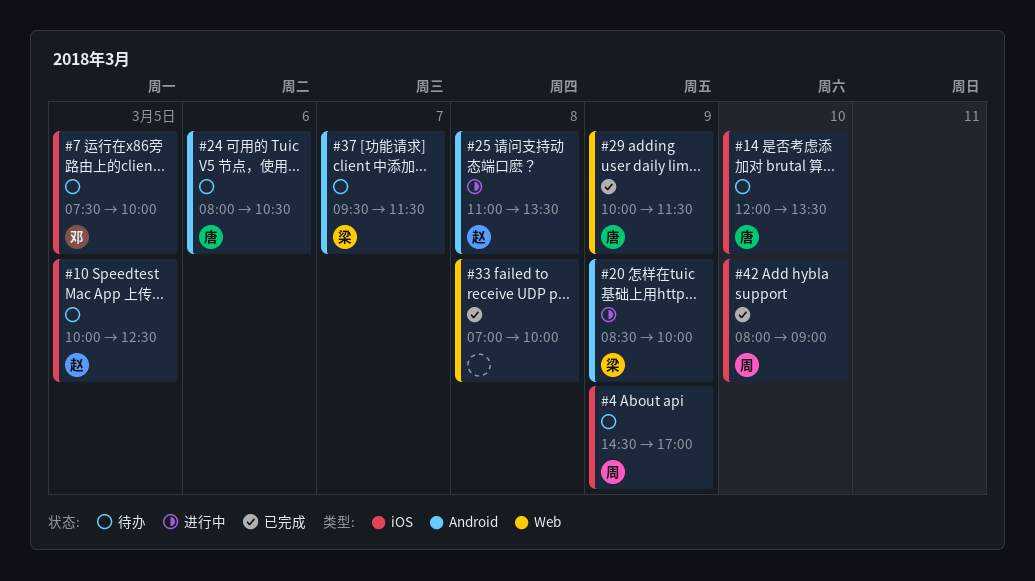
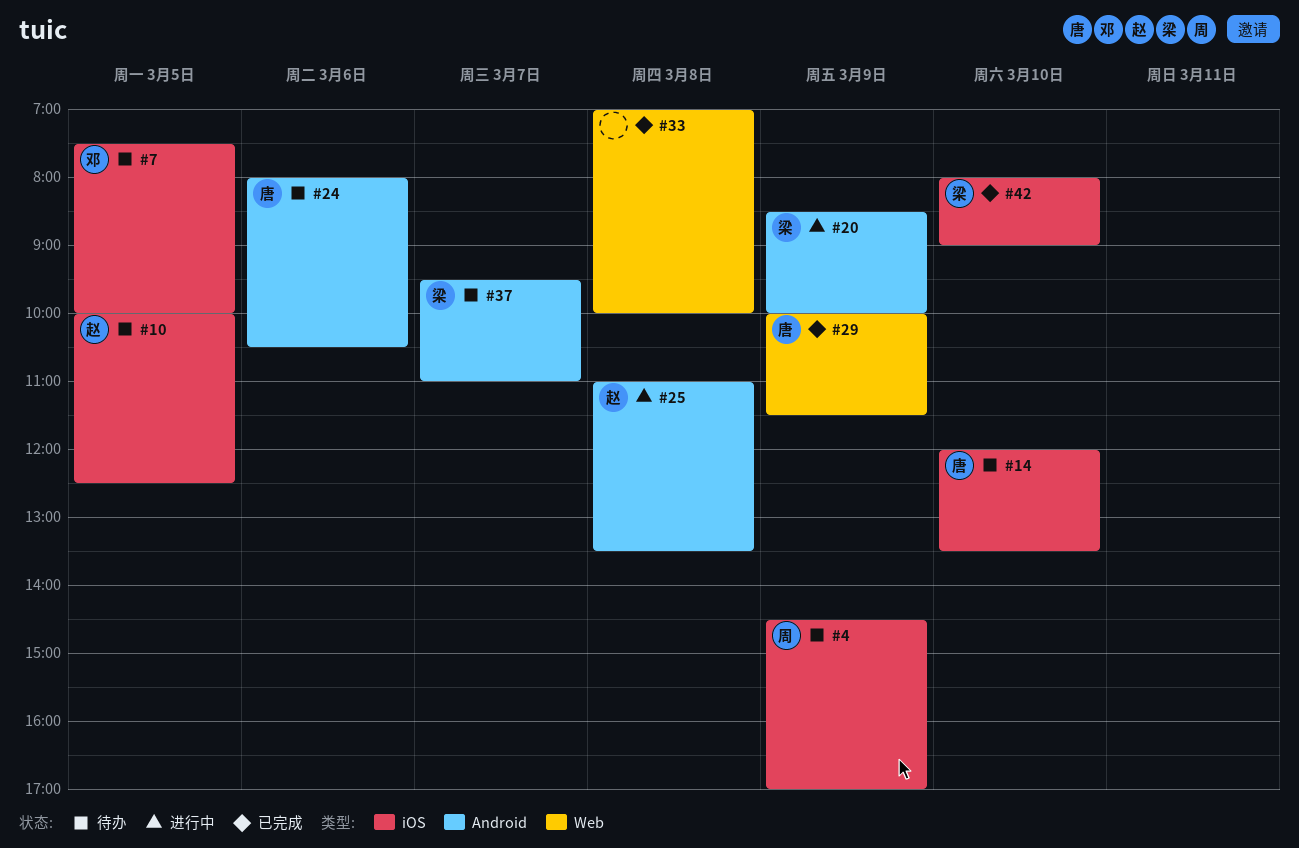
#37, ends: 11:30 -> 11:00
#42, owner: 周 -> 梁

